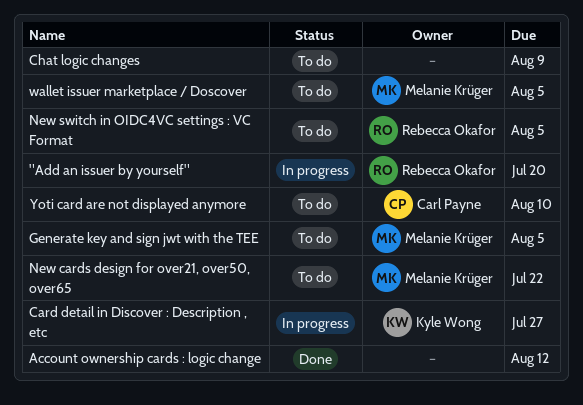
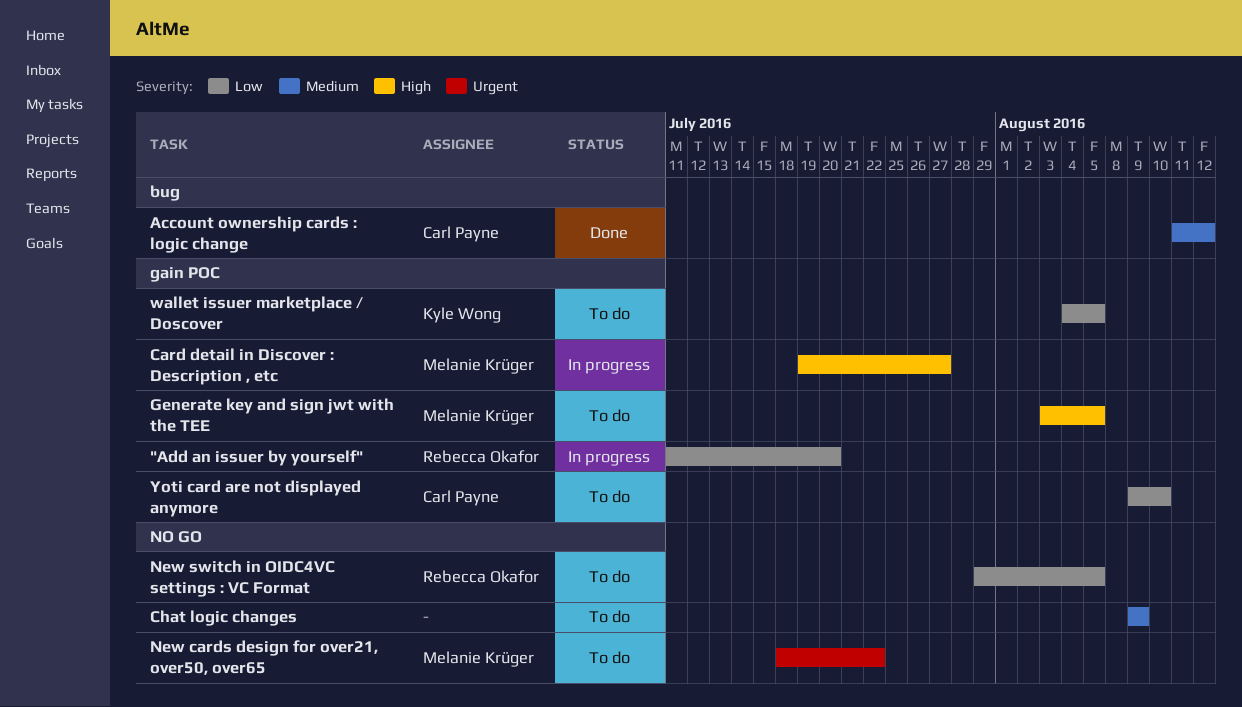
Account ownership cards : logic change, owner: none -> Carl Payne
Card detail in Discover : Description , etc, owner: Kyle Wong -> Melanie Krüger
wallet issuer marketplace / Doscover, owner: Melanie Krüger -> Kyle Wong

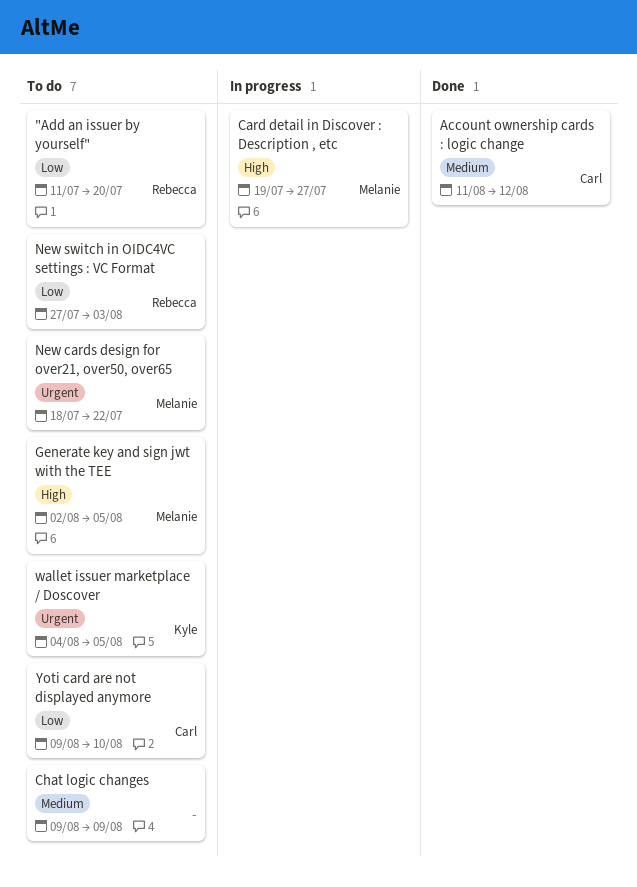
"Add an issuer by yourself", status: In progress -> To do
Generate key and sign jwt with the TEE, start: Aug 3 -> Aug 2
New switch in OIDC4VC settings : VC Format, start: Jul 29 -> Jul 27
New switch in OIDC4VC settings : VC Format, due: Aug 5 -> Aug 3
wallet issuer marketplace / Doscover, priority: Low -> Urgent

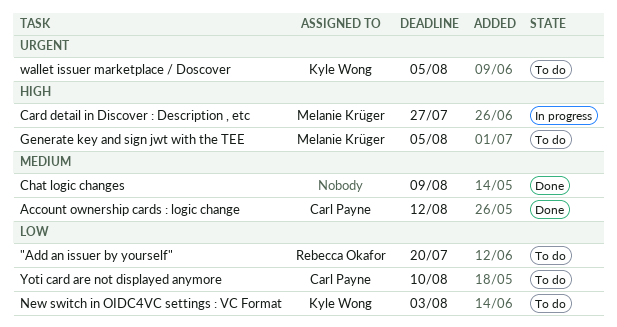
Chat logic changes, status: To do -> Done
New cards design for over21, over50, over65: present -> none
New switch in OIDC4VC settings : VC Format, owner: Rebecca Okafor -> Kyle Wong

